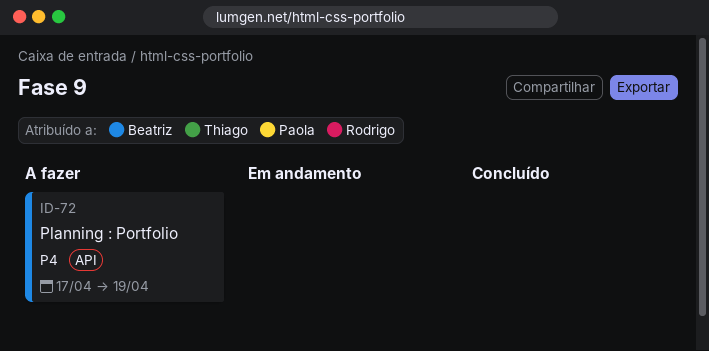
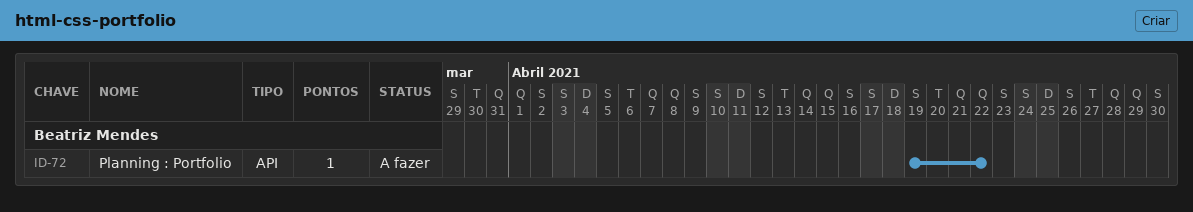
ID-72, start: Apr 17 -> Apr 19
ID-72, due: Apr 19 -> Apr 22

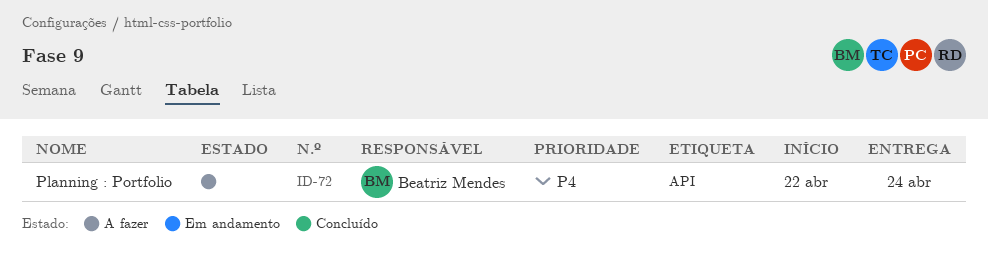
ID-72, start: Apr 19 -> Apr 22
ID-72, due: Apr 22 -> Apr 24

